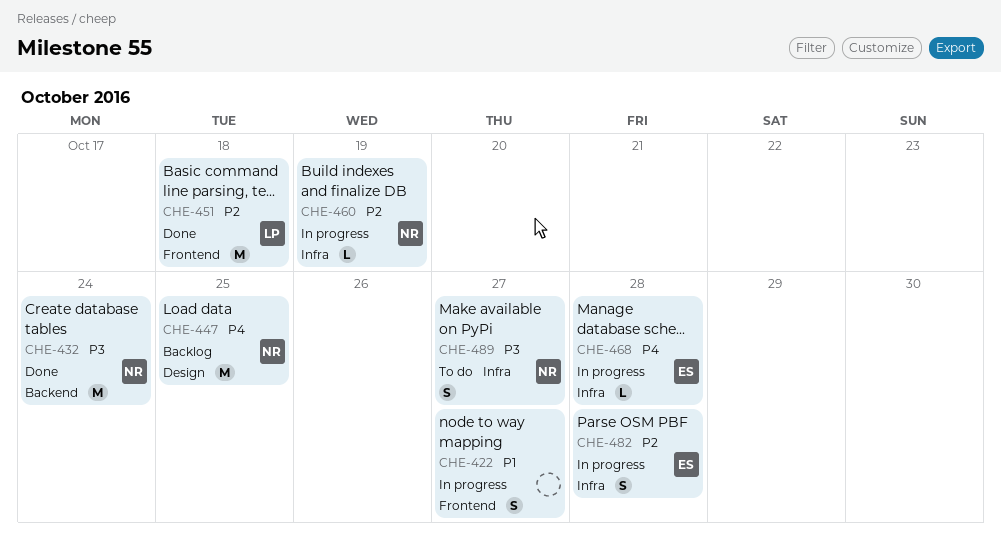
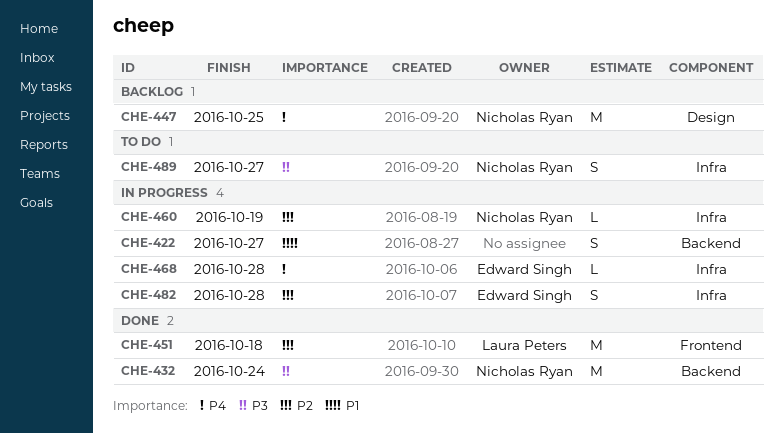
CHE-422, label: Frontend -> Backend

